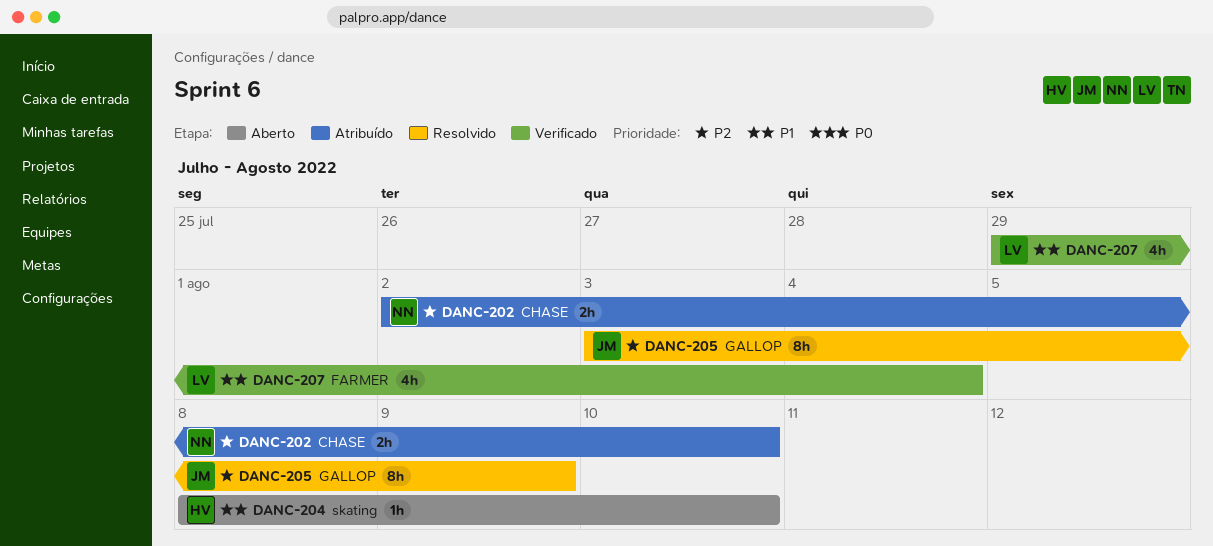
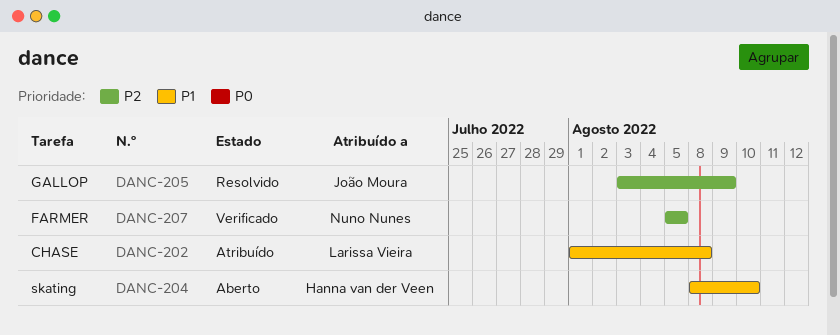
DANC-202, owner: Nuno Nunes -> Larissa Vieira
DANC-202, priority: P2 -> P1
DANC-202, start: Aug 2 -> Aug 1
DANC-202, due: Aug 10 -> Aug 8
DANC-207, owner: Larissa Vieira -> Nuno Nunes
DANC-207, priority: P1 -> P2
DANC-207, start: Jul 29 -> Aug 5
DANC-207, due: Aug 4 -> Aug 5

